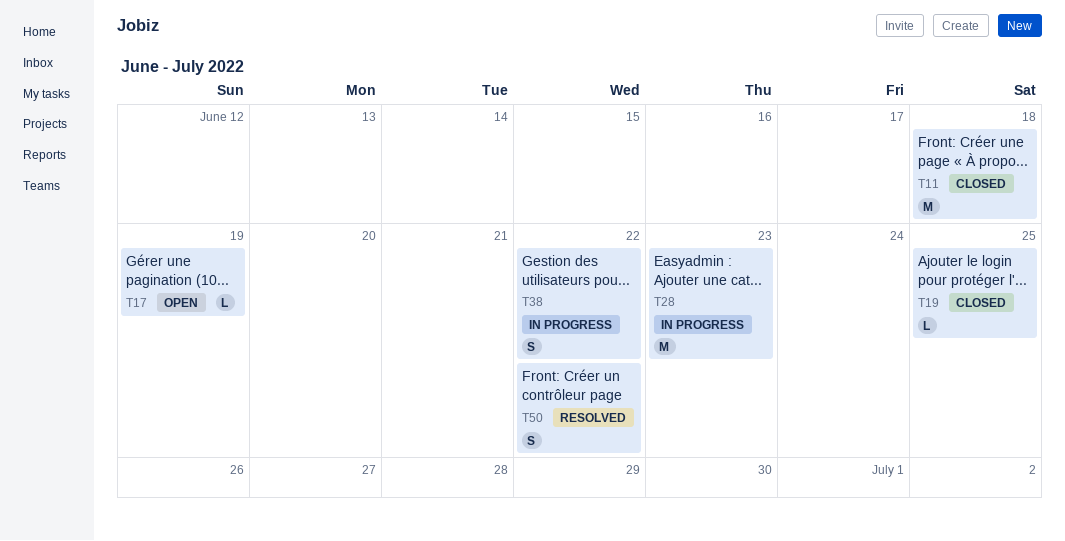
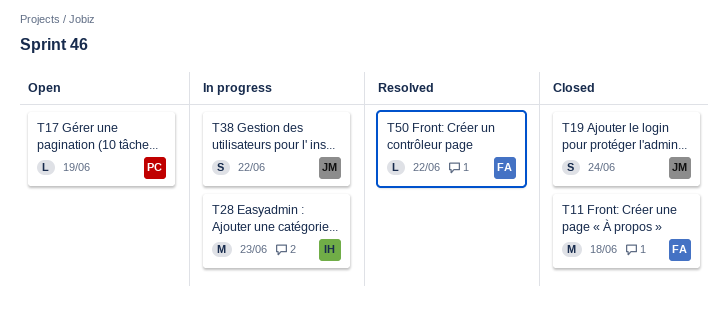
T19, estimate: L -> S
T19, due: Jun 25 -> Jun 24
T50, estimate: S -> L

